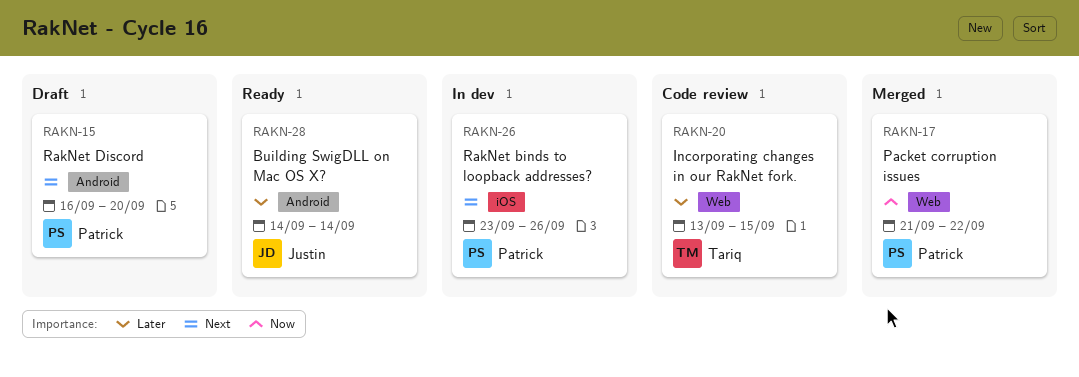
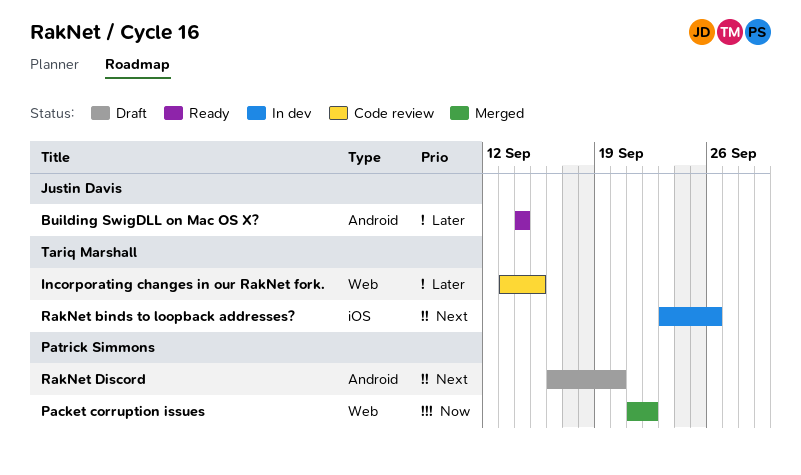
RakNet binds to loopback addresses?, owner: Patrick Simmons -> Tariq Marshall

